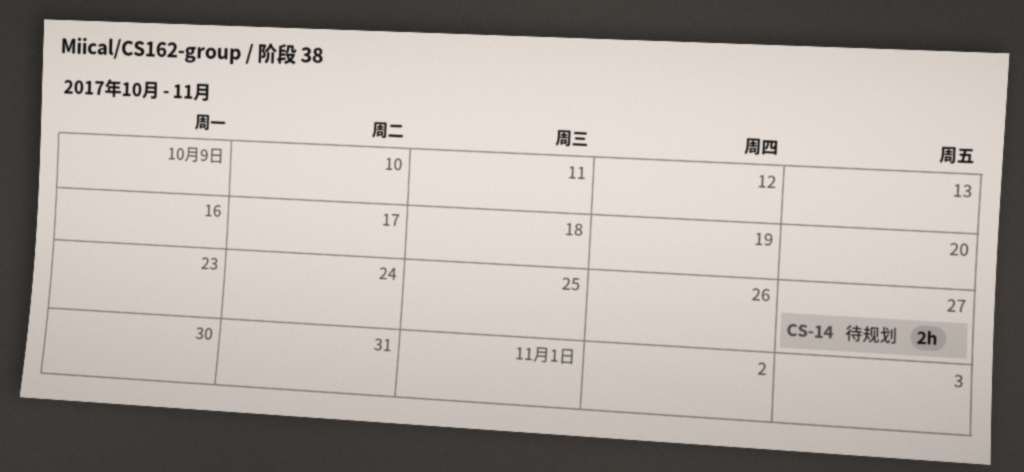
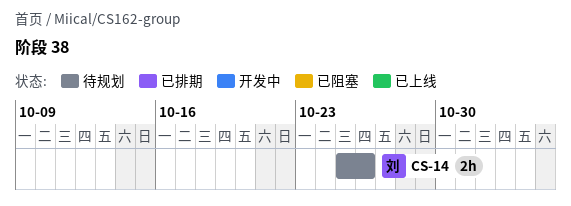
CS-14, due: Oct 27 -> Oct 26

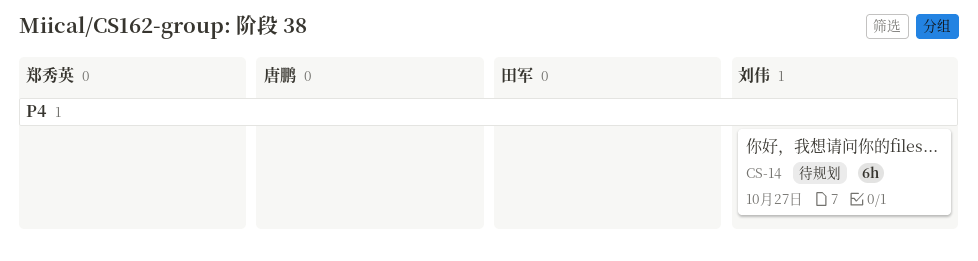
CS-14, estimate: 2h -> 6h
CS-14, due: Oct 26 -> Oct 27

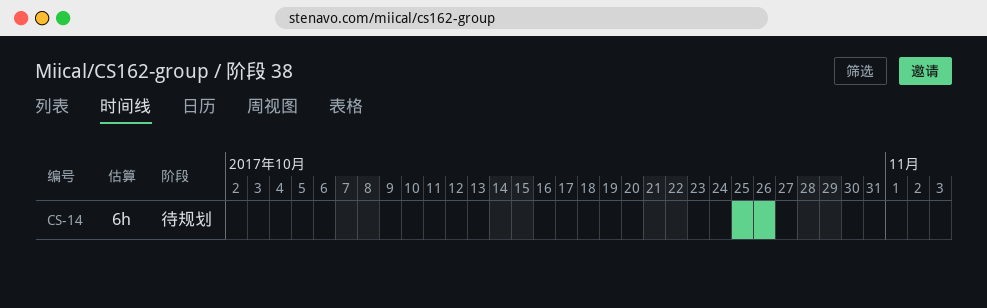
CS-14, due: Oct 27 -> Oct 26

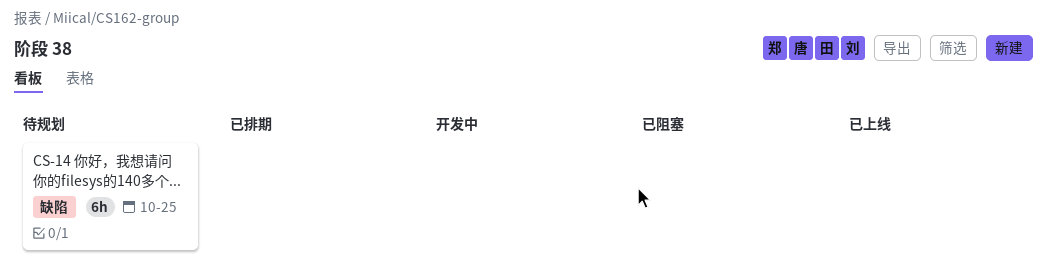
CS-14, due: Oct 26 -> Oct 25

